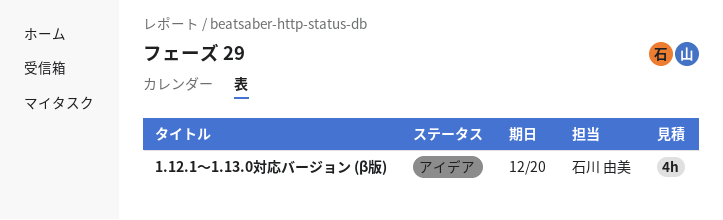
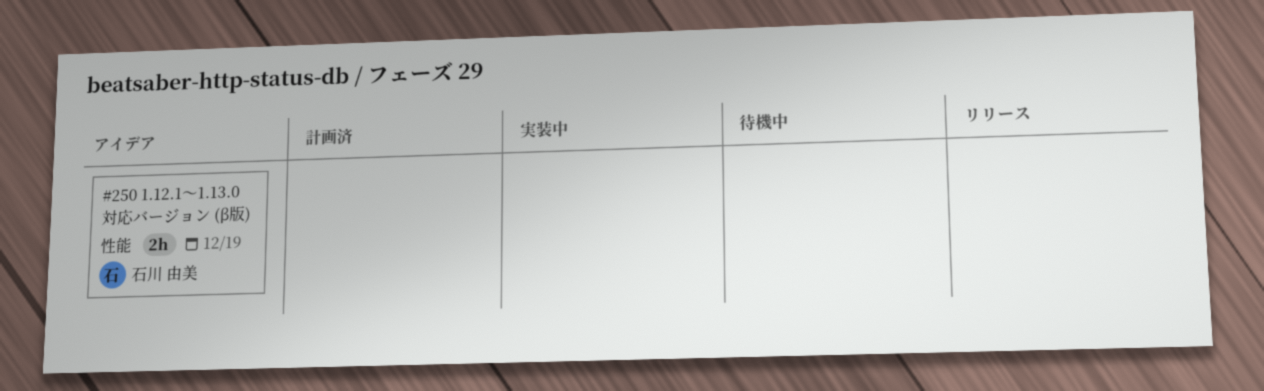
1.12.1～1.13.0対応バージョン (β版), estimate: 4h -> 2h
1.12.1～1.13.0対応バージョン (β版), due: Dec 20 -> Dec 19

